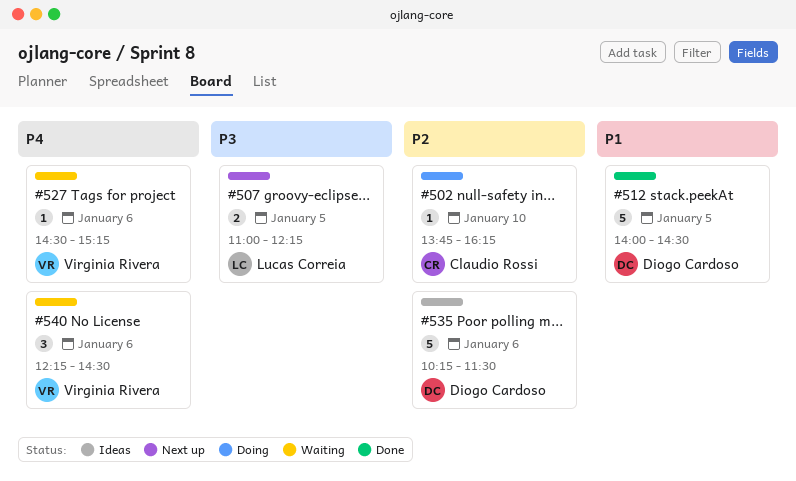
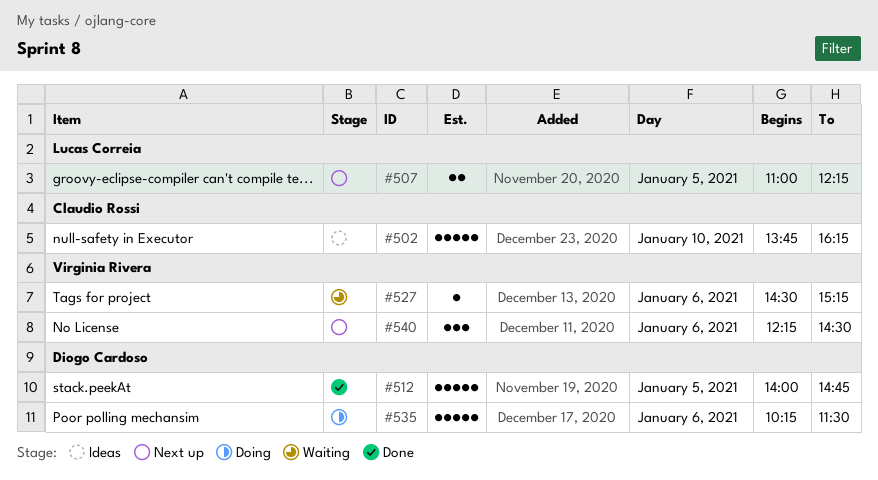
#502, status: Doing -> Ideas
#502, estimate: 1 -> 5
#512, ends: 14:30 -> 14:45
#535, status: Ideas -> Doing
#540, status: Waiting -> Next up

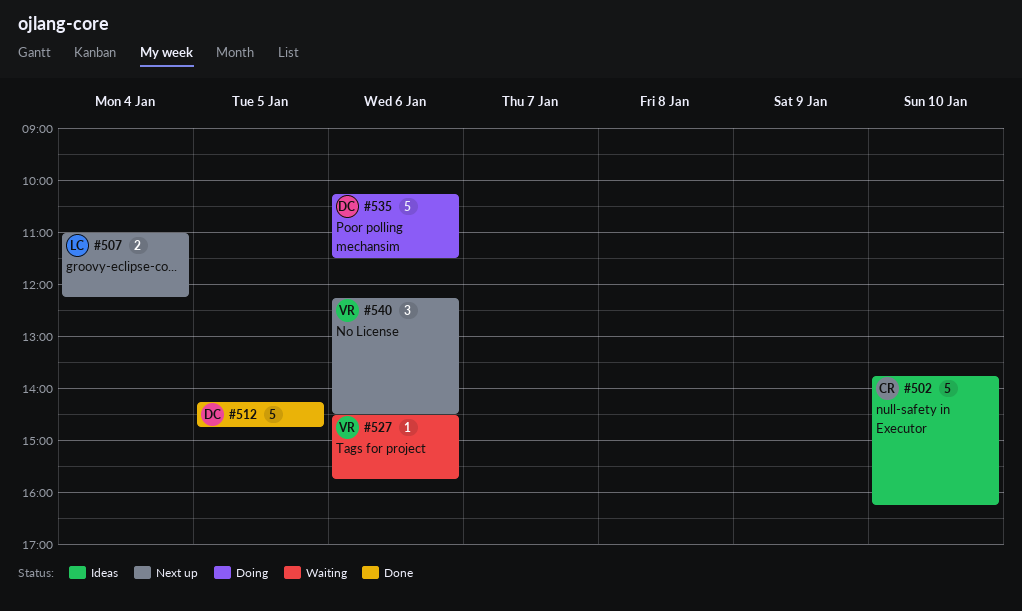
#507, day: Jan 5 -> Jan 4
#512, begins: 14:00 -> 14:15
#527, ends: 15:15 -> 15:45

